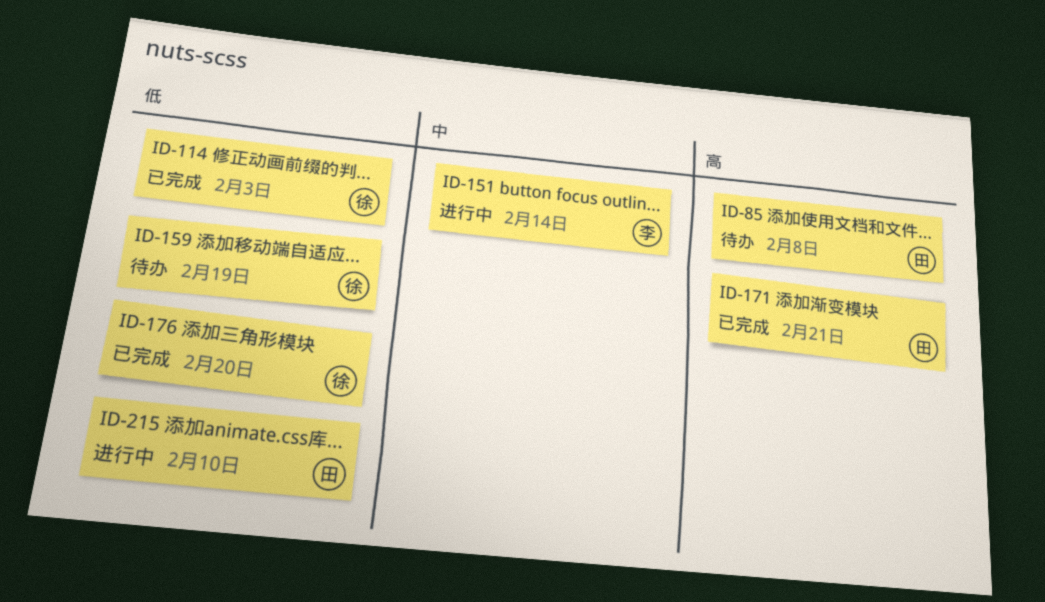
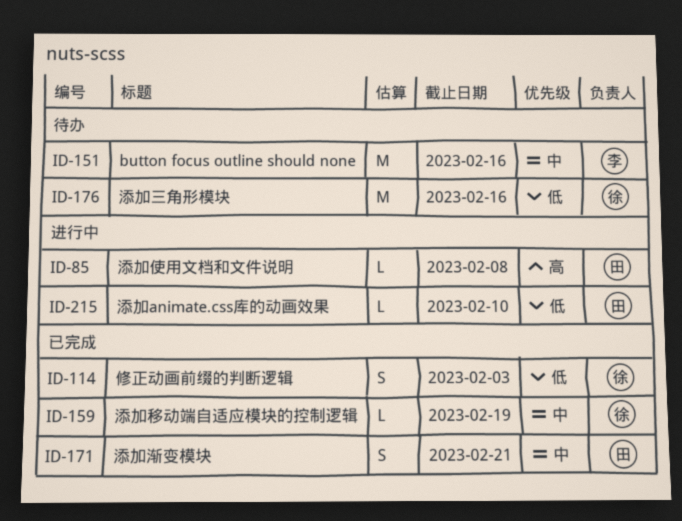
ID-85, status: 待办 -> 进行中
ID-151, status: 进行中 -> 待办
ID-151, due: Feb 14 -> Feb 16
ID-159, status: 待办 -> 已完成
ID-159, priority: 低 -> 中
ID-171, priority: 高 -> 中
ID-176, status: 已完成 -> 待办
ID-176, due: Feb 20 -> Feb 16

